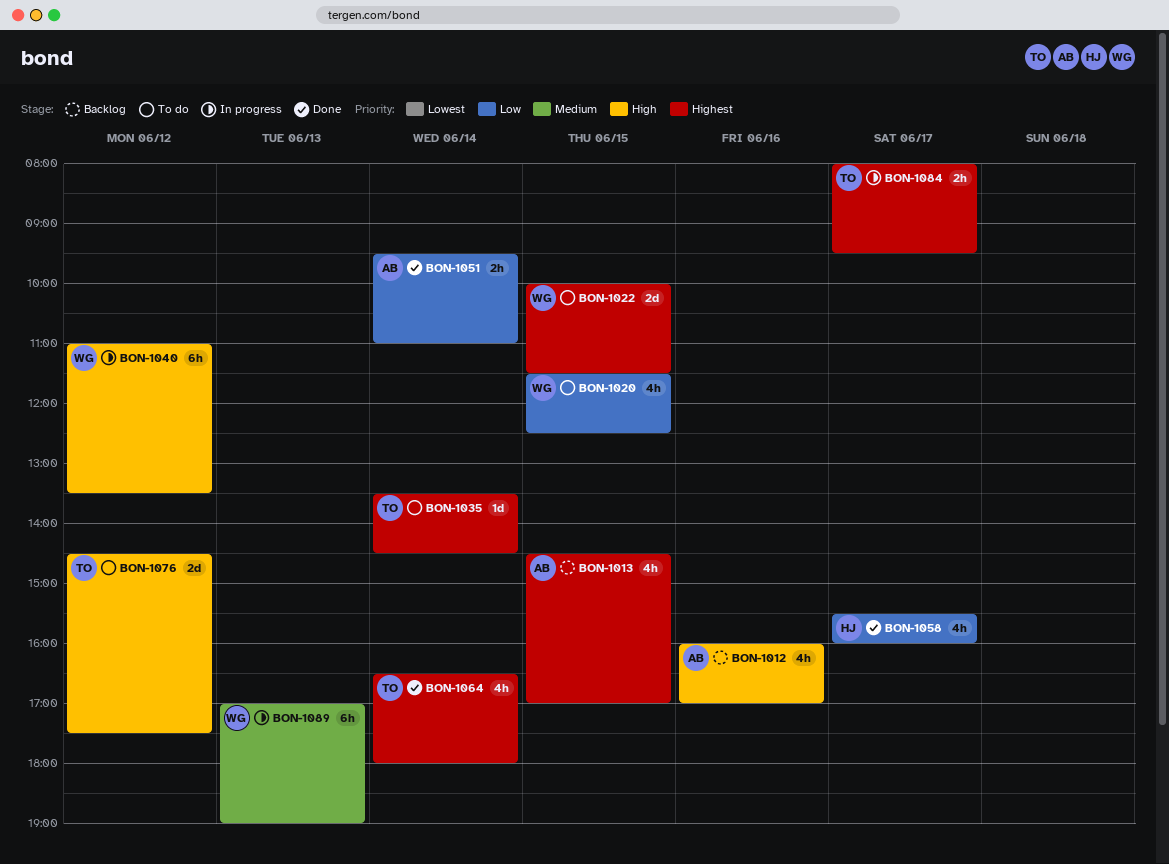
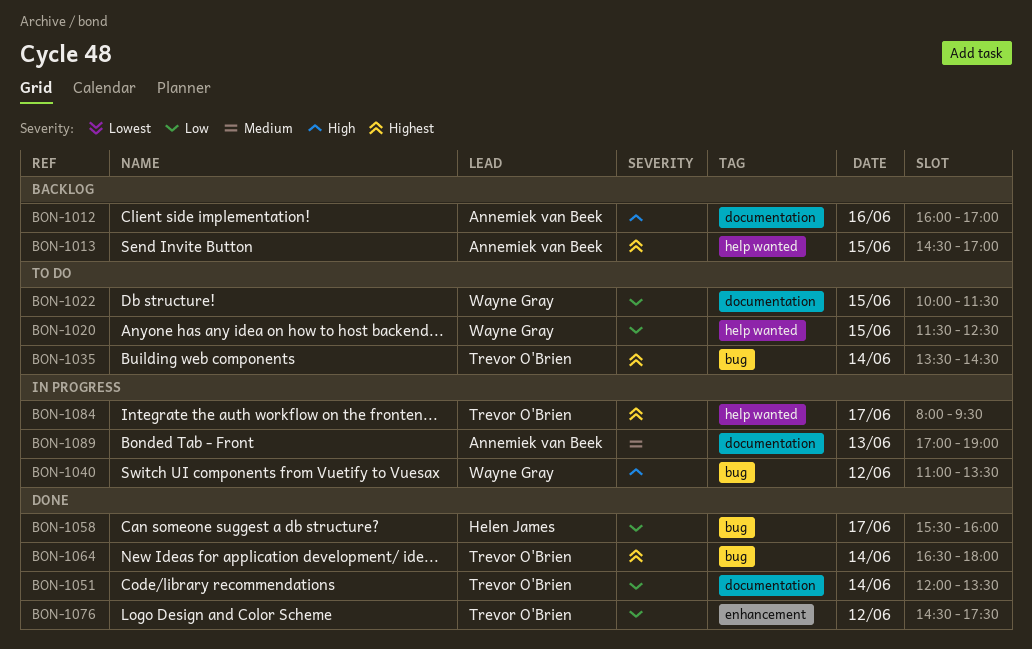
BON-1022, priority: Highest -> Low
BON-1051, owner: Annemiek van Beek -> Trevor O'Brien
BON-1051, begins: 09:30 -> 12:00
BON-1051, ends: 11:00 -> 13:30
BON-1076, status: To do -> Done
BON-1076, priority: High -> Low
BON-1089, owner: Wayne Gray -> Annemiek van Beek

